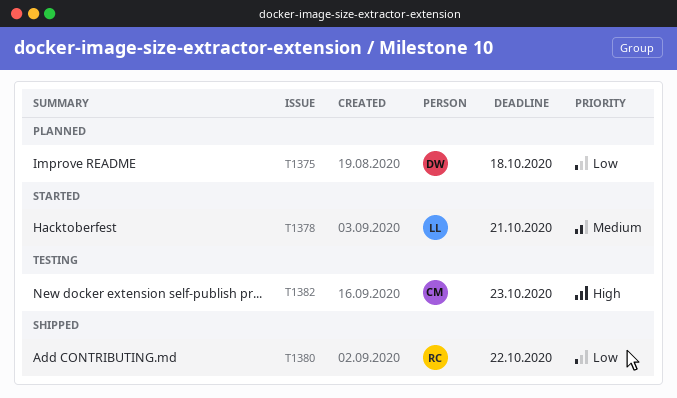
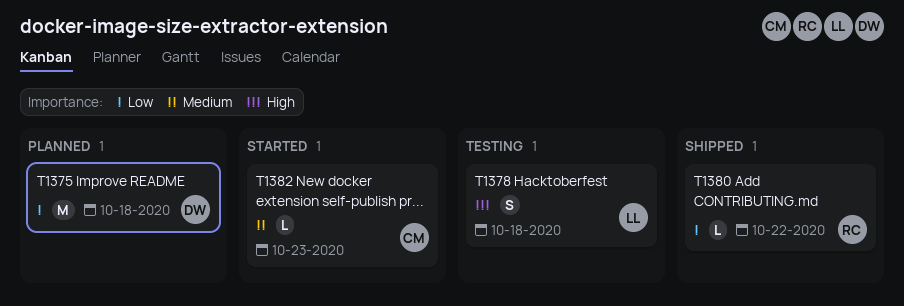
T1378, status: Started -> Testing
T1378, priority: Medium -> High
T1378, due: Oct 21 -> Oct 18
T1382, status: Testing -> Started
T1382, priority: High -> Medium

